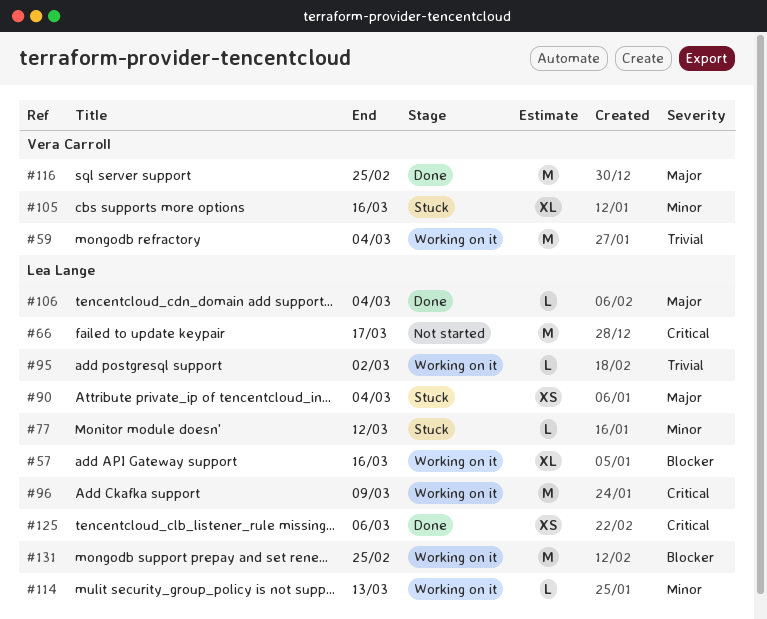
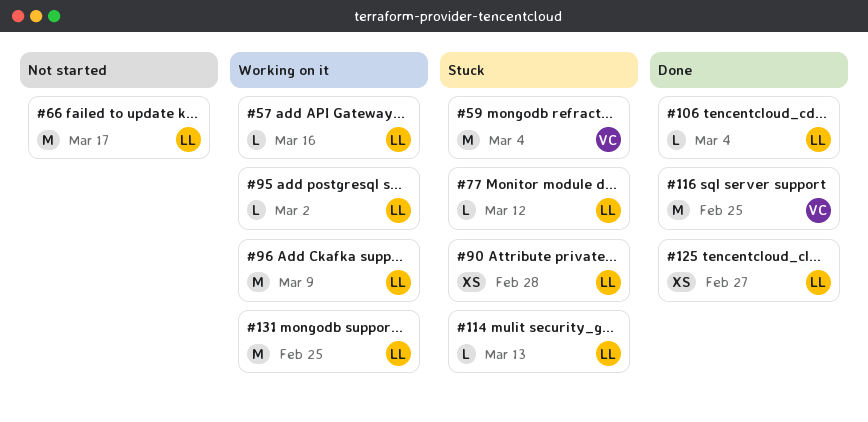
#57, estimate: XL -> L
#59, status: Working on it -> Stuck
#90, due: Mar 4 -> Feb 28
#105: present -> none
#114, status: Working on it -> Stuck
#125, due: Mar 6 -> Feb 27

